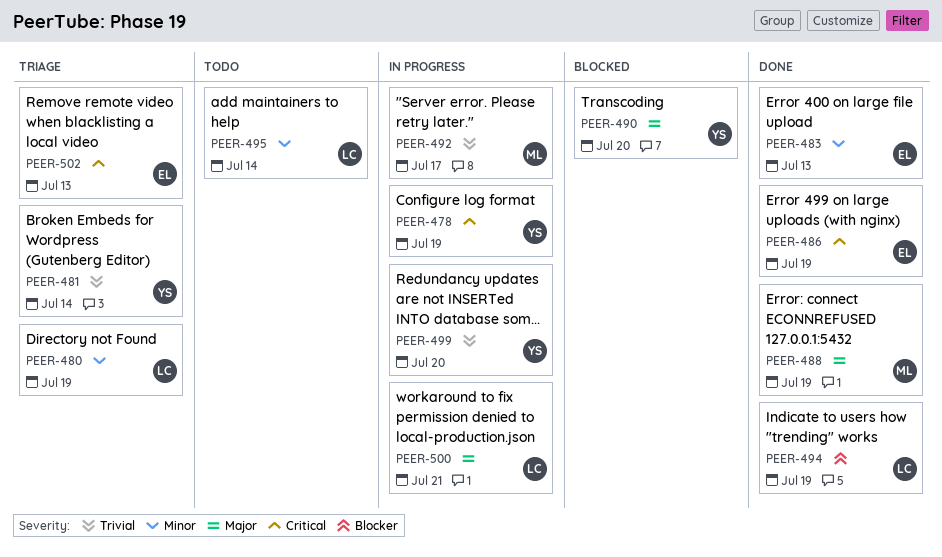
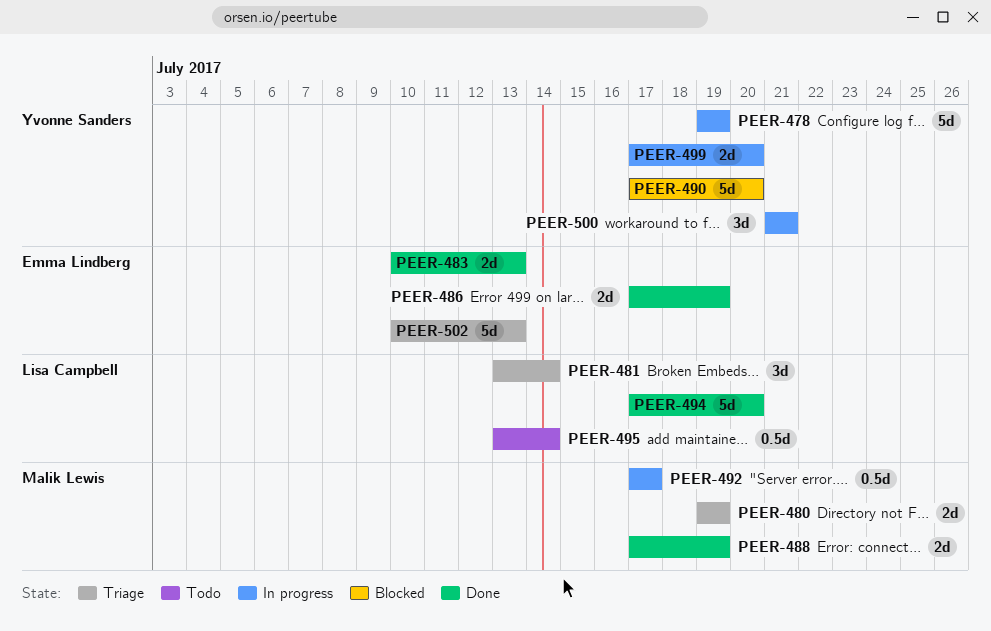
PEER-480, owner: Lisa Campbell -> Malik Lewis
PEER-481, owner: Yvonne Sanders -> Lisa Campbell
PEER-494, due: Jul 19 -> Jul 20
PEER-500, owner: Lisa Campbell -> Yvonne Sanders

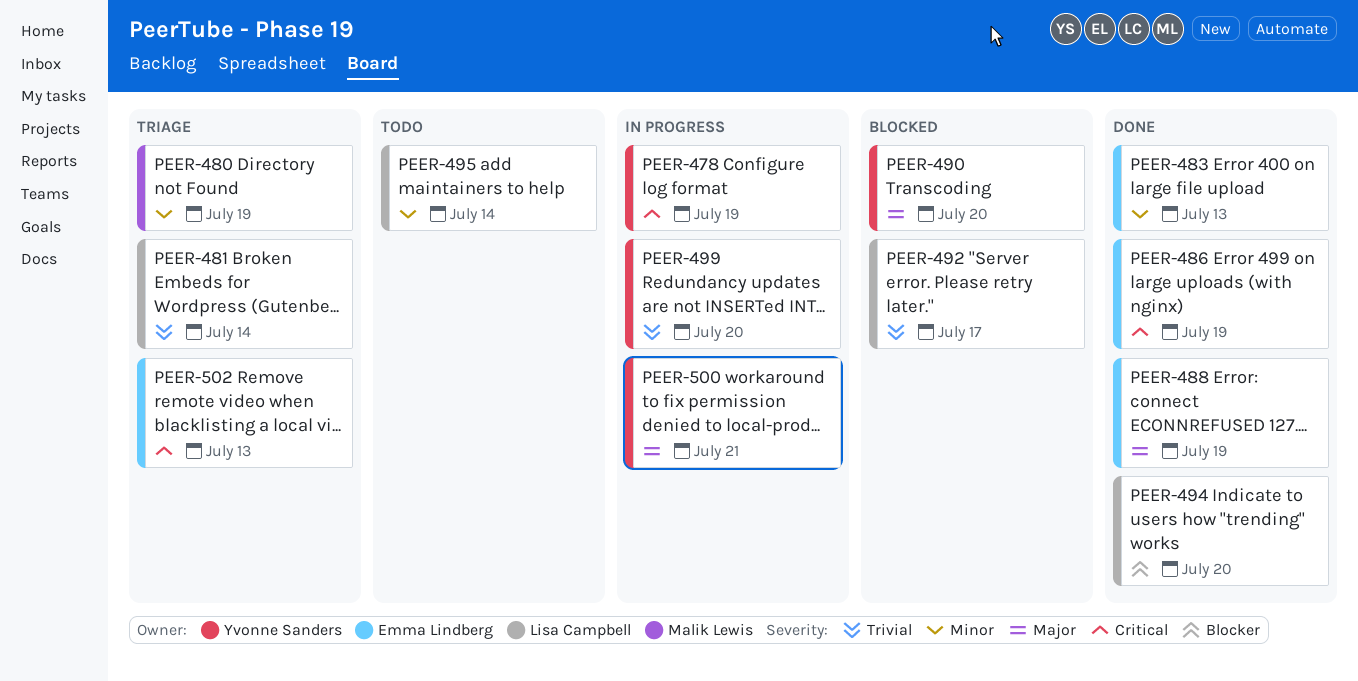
PEER-488, owner: Malik Lewis -> Emma Lindberg
PEER-492, status: In progress -> Blocked
PEER-492, owner: Malik Lewis -> Lisa Campbell

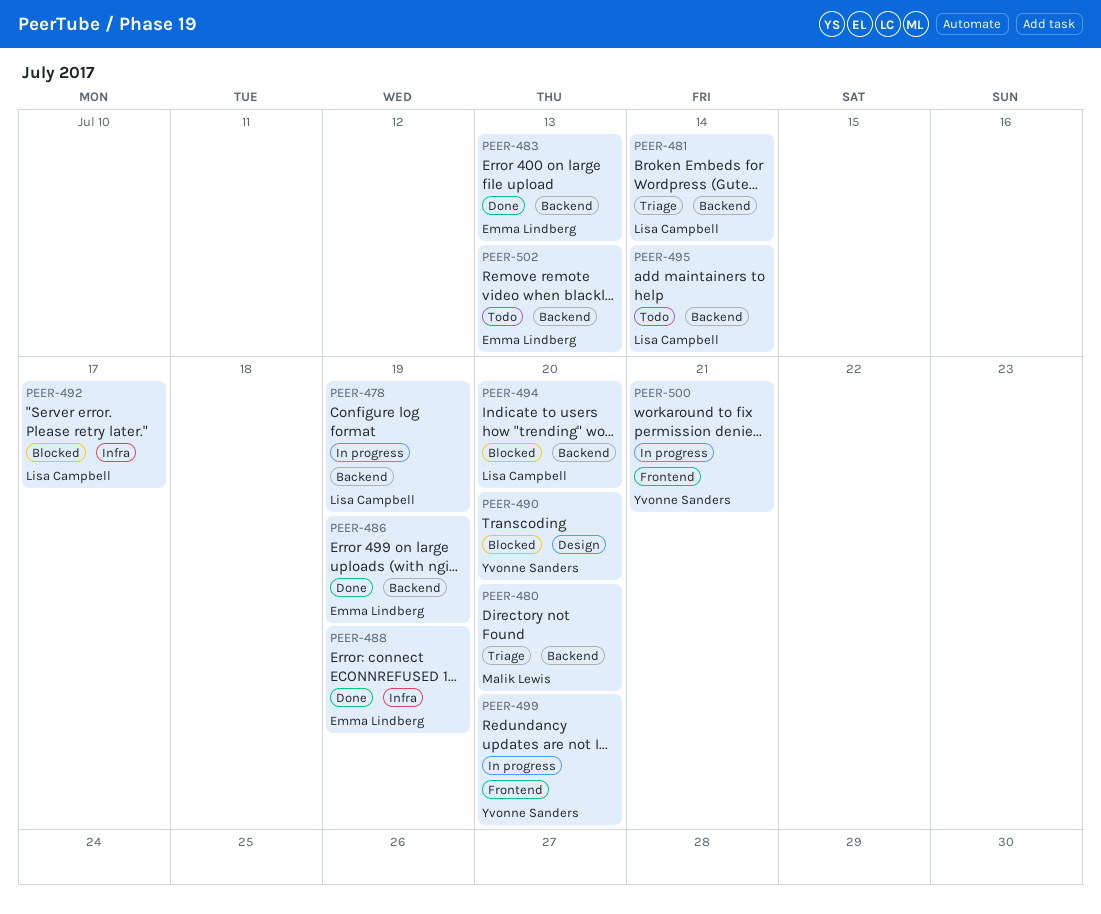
PEER-478, owner: Yvonne Sanders -> Lisa Campbell
PEER-480, due: Jul 19 -> Jul 20
PEER-494, status: Done -> Blocked
PEER-502, status: Triage -> Todo

